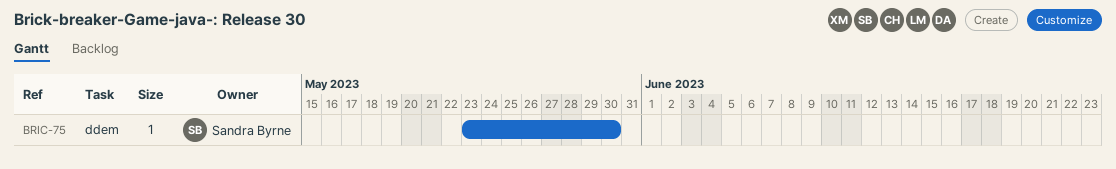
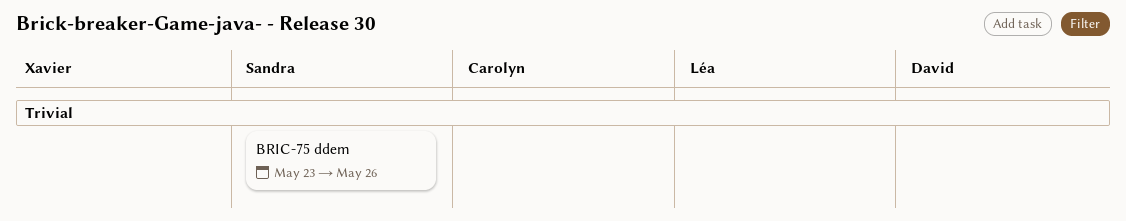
BRIC-75, due: May 30 -> May 26

